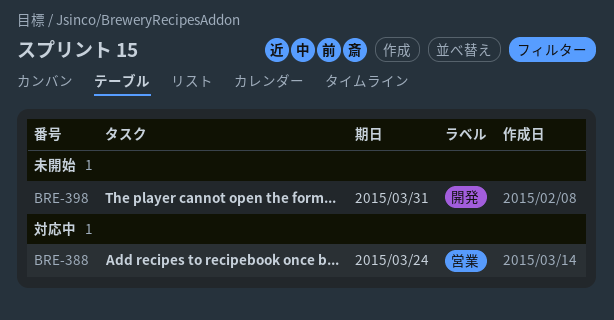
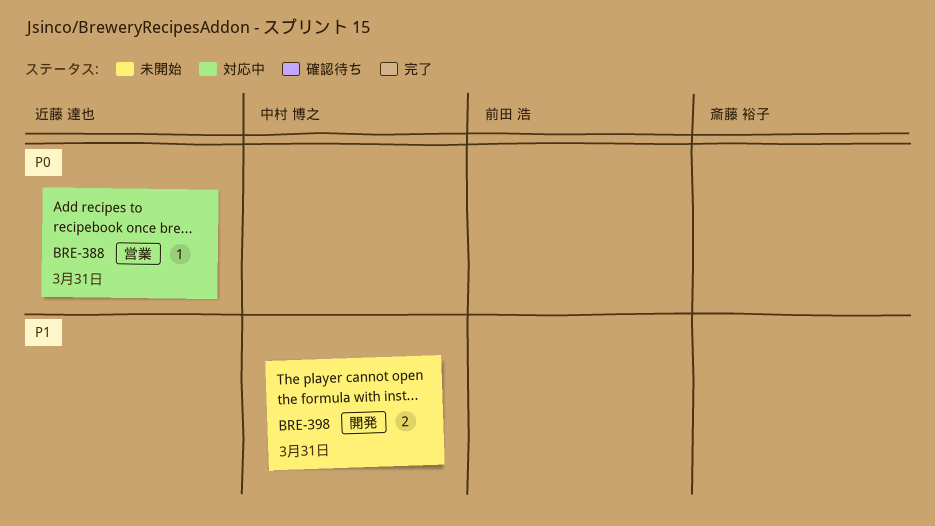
BRE-388, due: Mar 24 -> Mar 31

